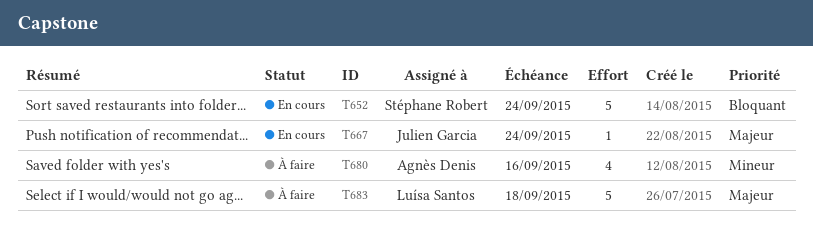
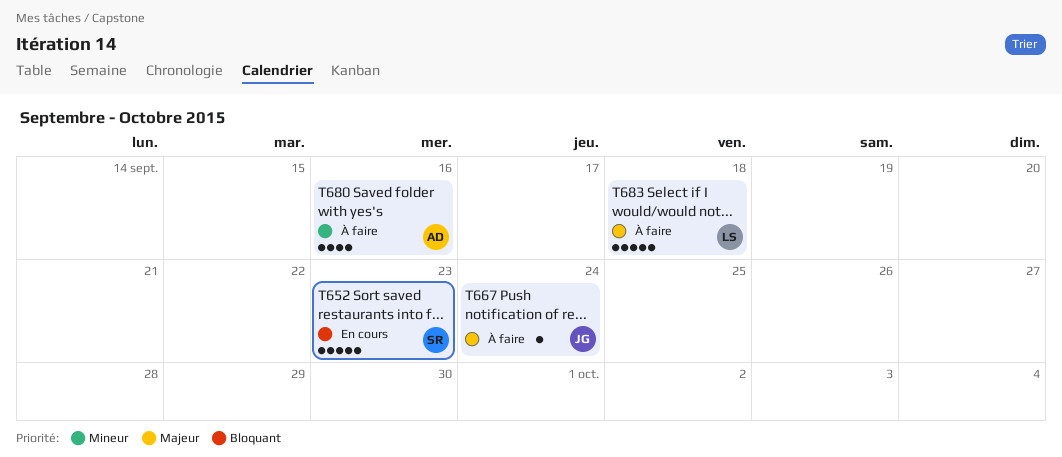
T652, due: Sep 24 -> Sep 23
T667, status: En cours -> À faire

